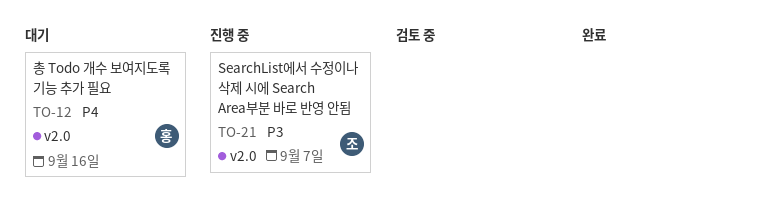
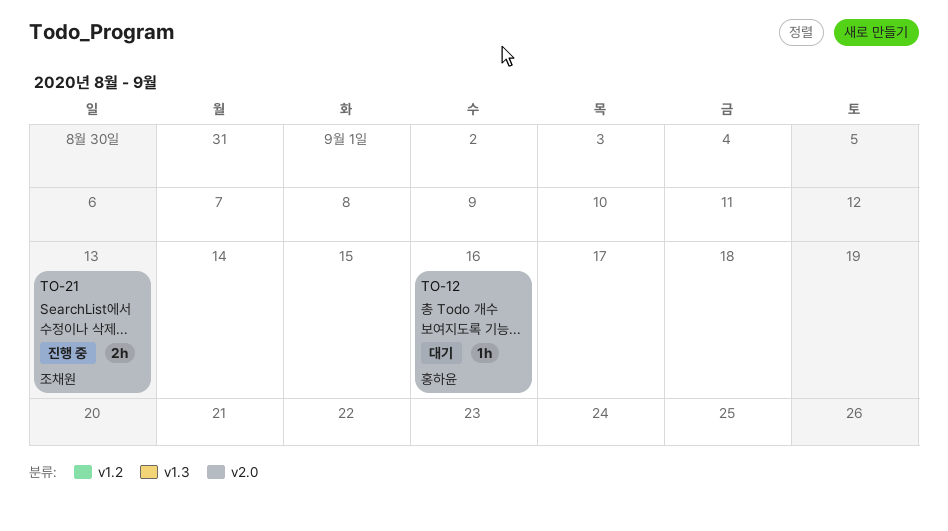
TO-21, due: Sep 7 -> Sep 13

